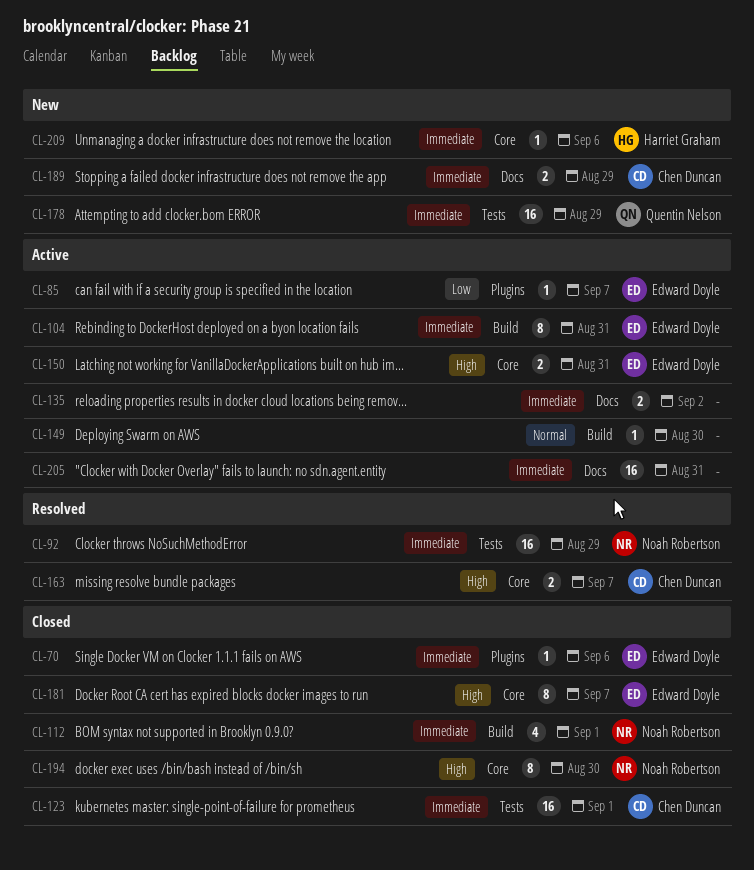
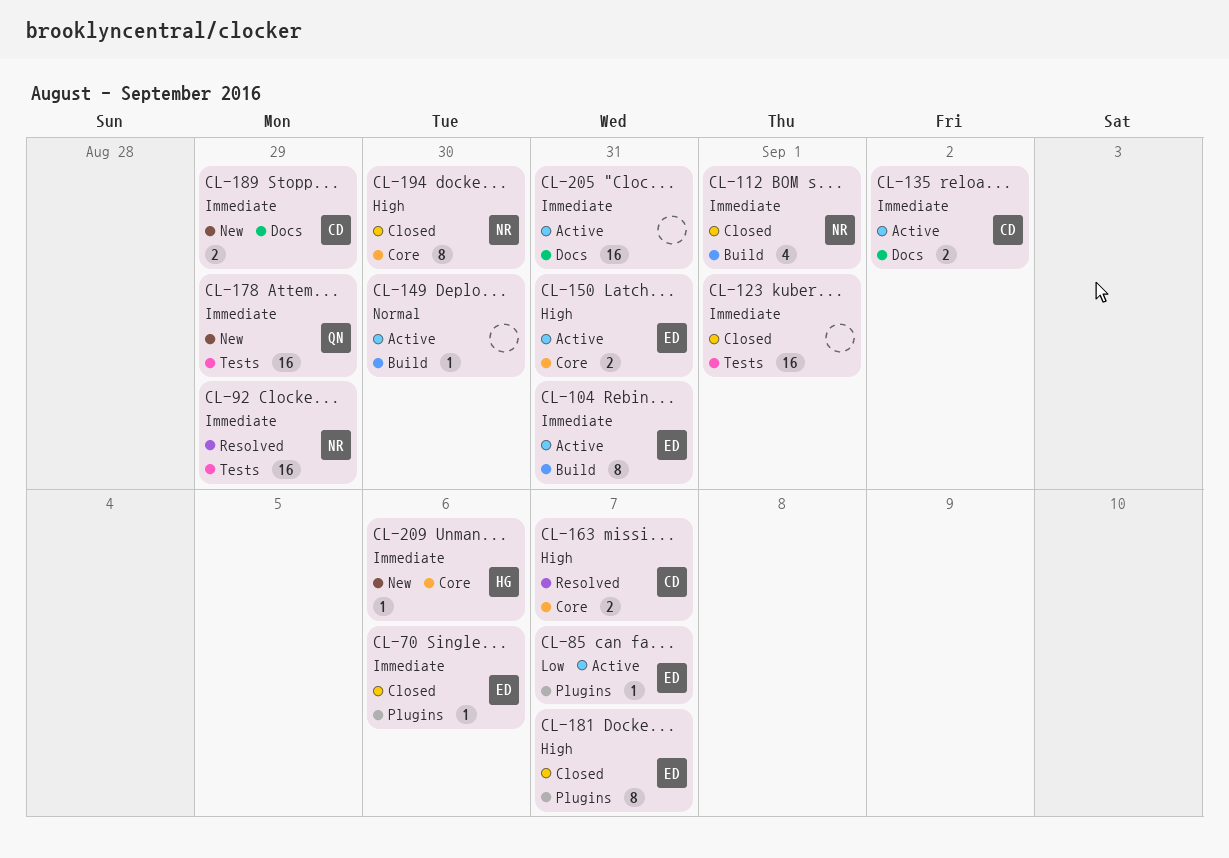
CL-123, owner: Chen Duncan -> none
CL-135, owner: none -> Chen Duncan
CL-181, label: Core -> Plugins

